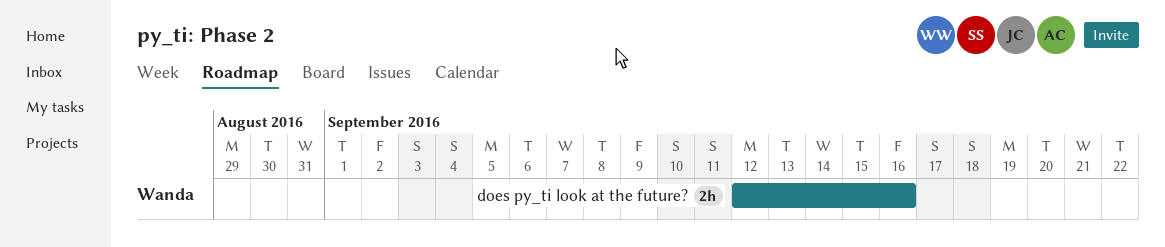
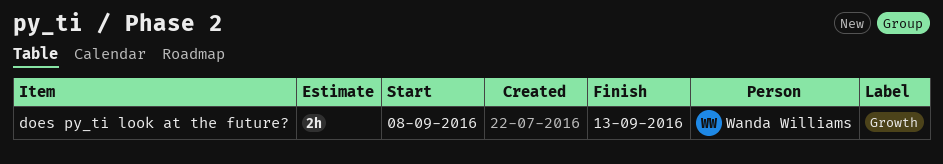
does py_ti look at the future?, start: Sep 12 -> Sep 8
does py_ti look at the future?, due: Sep 16 -> Sep 13

